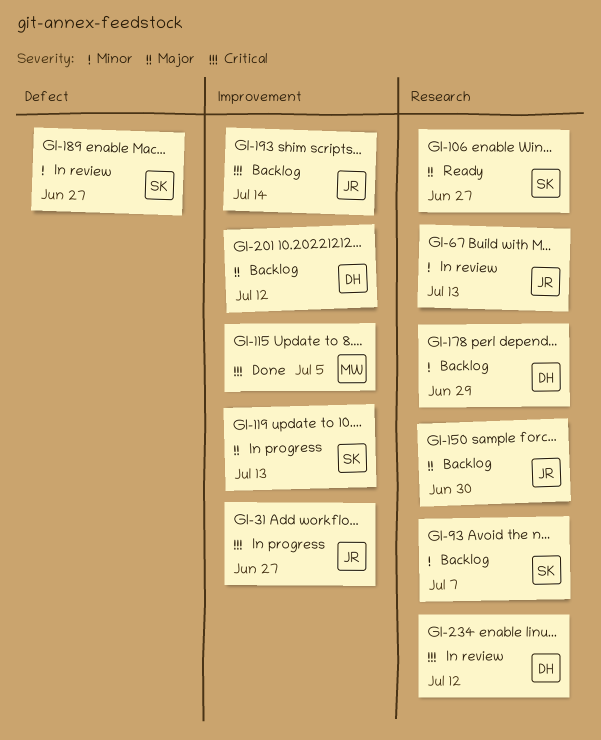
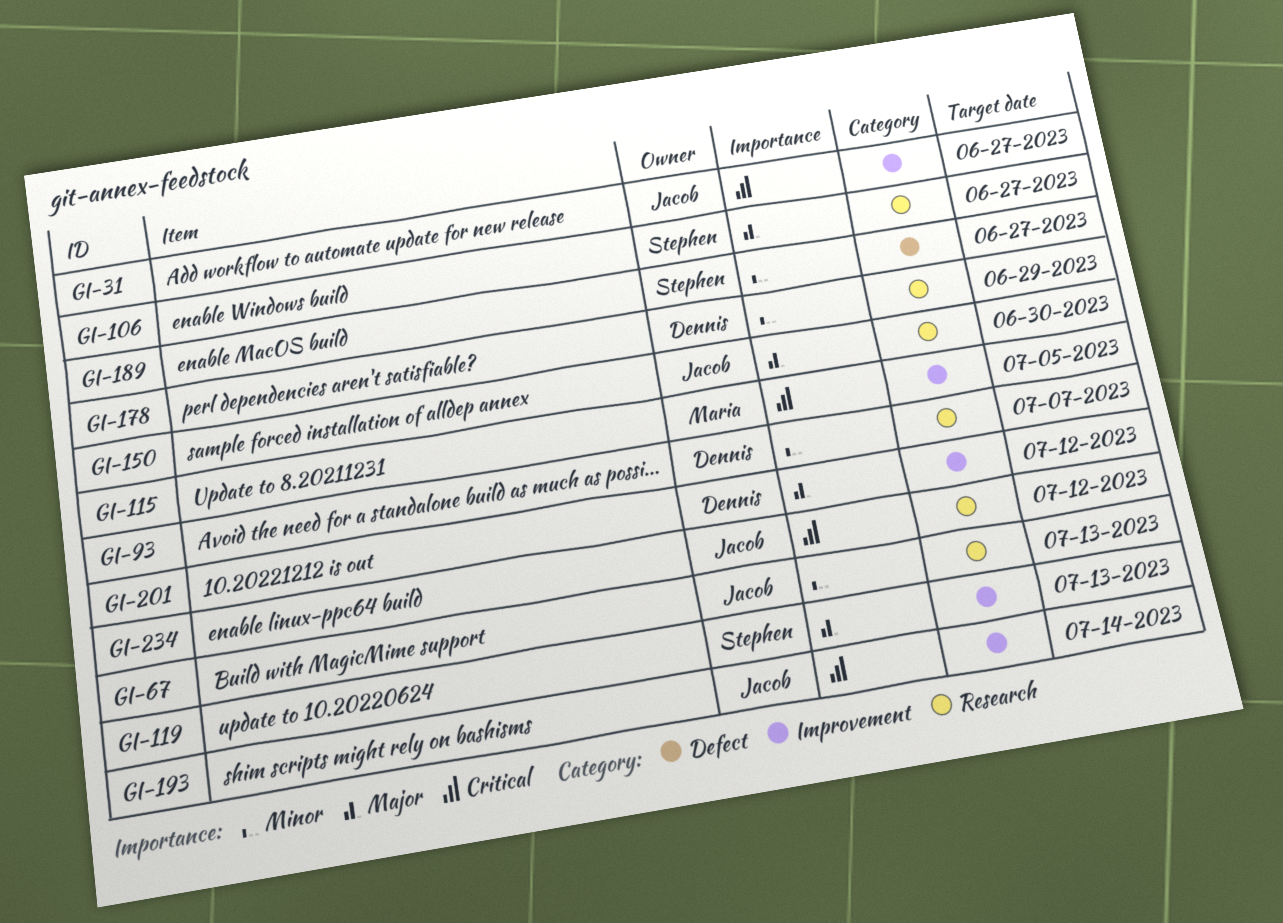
GI-93, owner: Stephen -> Dennis
GI-234, owner: Dennis -> Jacob

